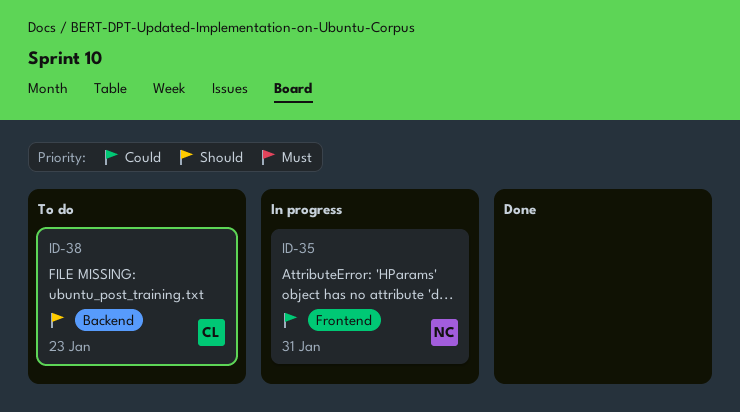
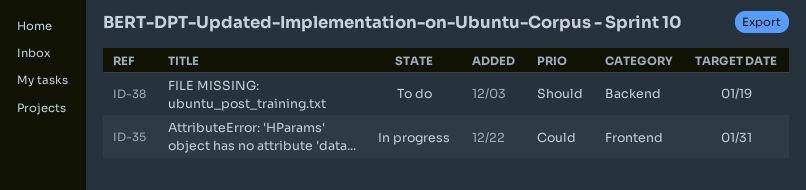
ID-38, due: Jan 23 -> Jan 19

